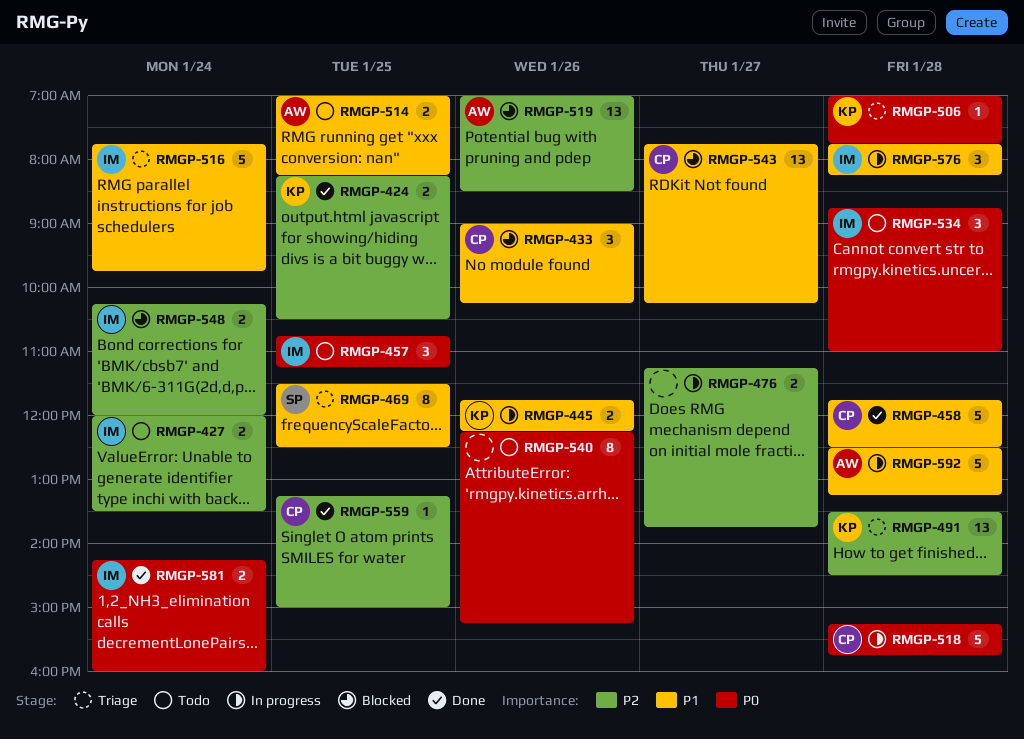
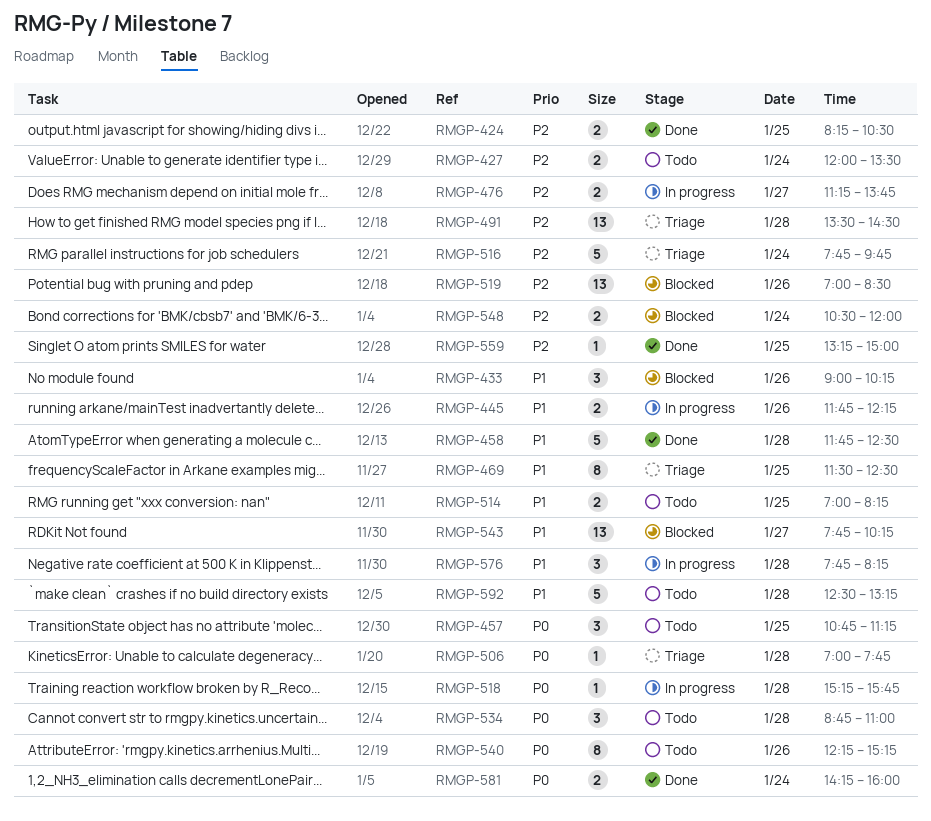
RMGP-516, priority: P1 -> P2
RMGP-518, estimate: 5 -> 1
RMGP-548, begins: 10:15 -> 10:30
RMGP-592, status: In progress -> Todo

